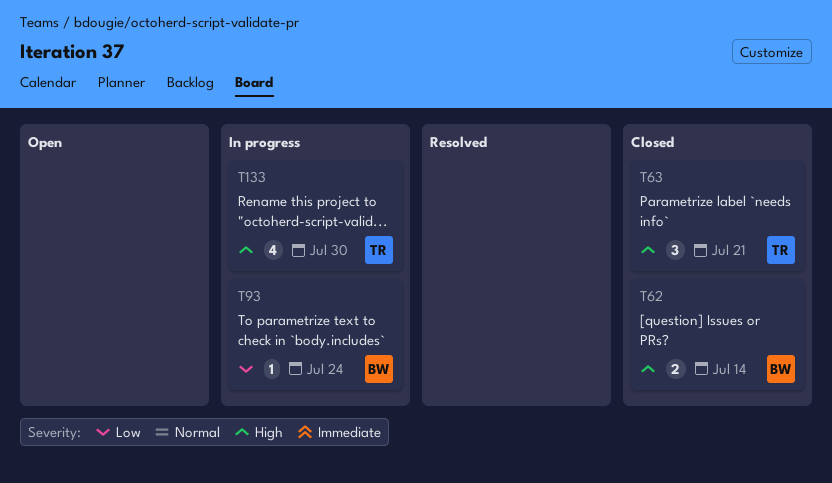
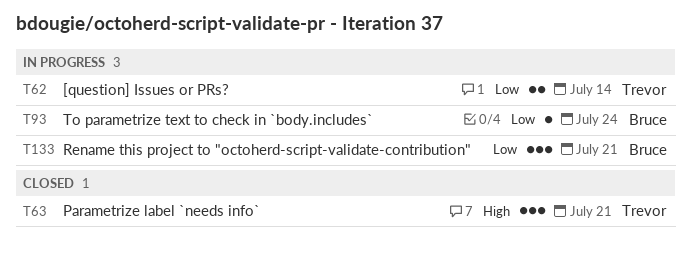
T62, status: Closed -> In progress
T62, owner: Bruce -> Trevor
T62, priority: High -> Low
T133, owner: Trevor -> Bruce
T133, priority: High -> Low
T133, estimate: 4 -> 3
T133, due: Jul 30 -> Jul 21

